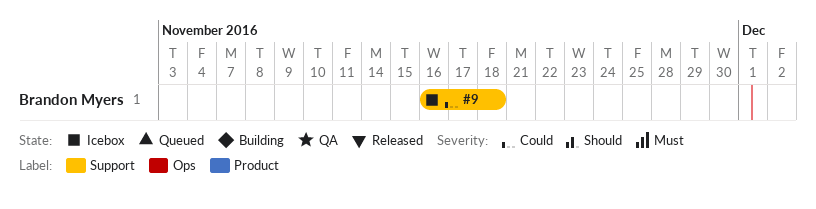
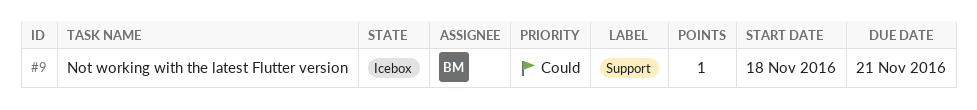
#9, start: Nov 16 -> Nov 18
#9, due: Nov 18 -> Nov 21

